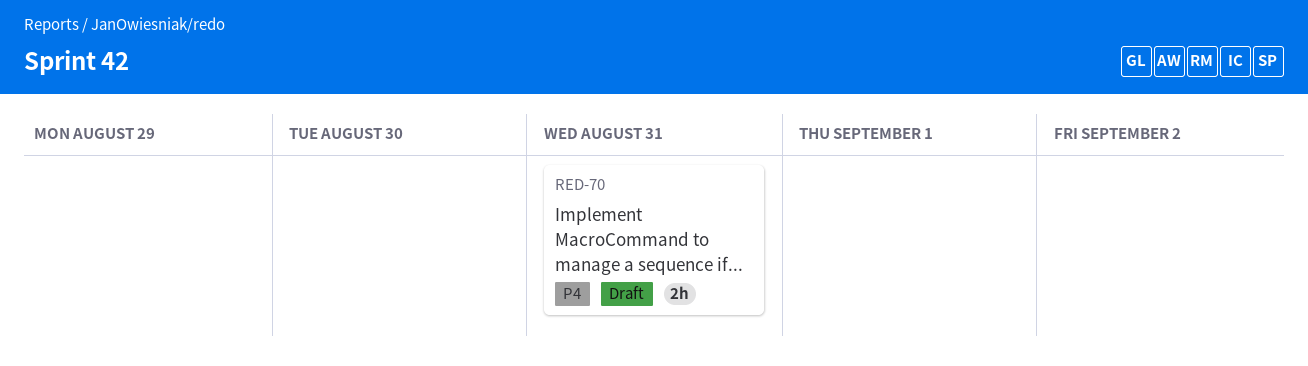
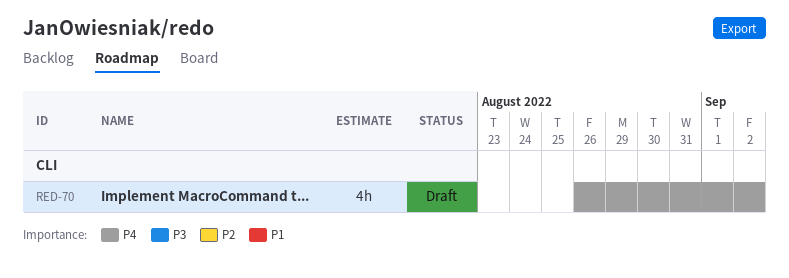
RED-70, estimate: 2h -> 4h
RED-70, due: Aug 31 -> Sep 2

